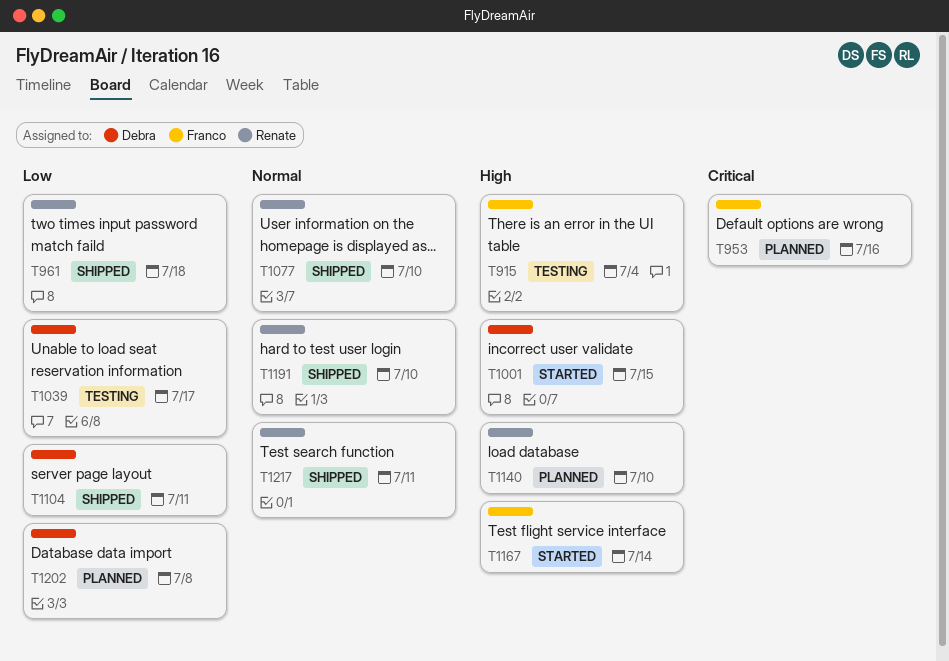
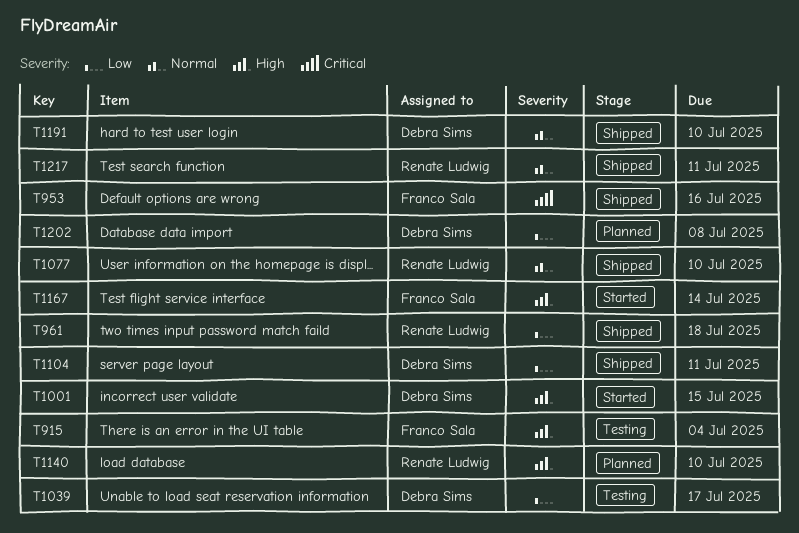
T953, status: Planned -> Shipped
T1191, owner: Renate Ludwig -> Debra Sims

